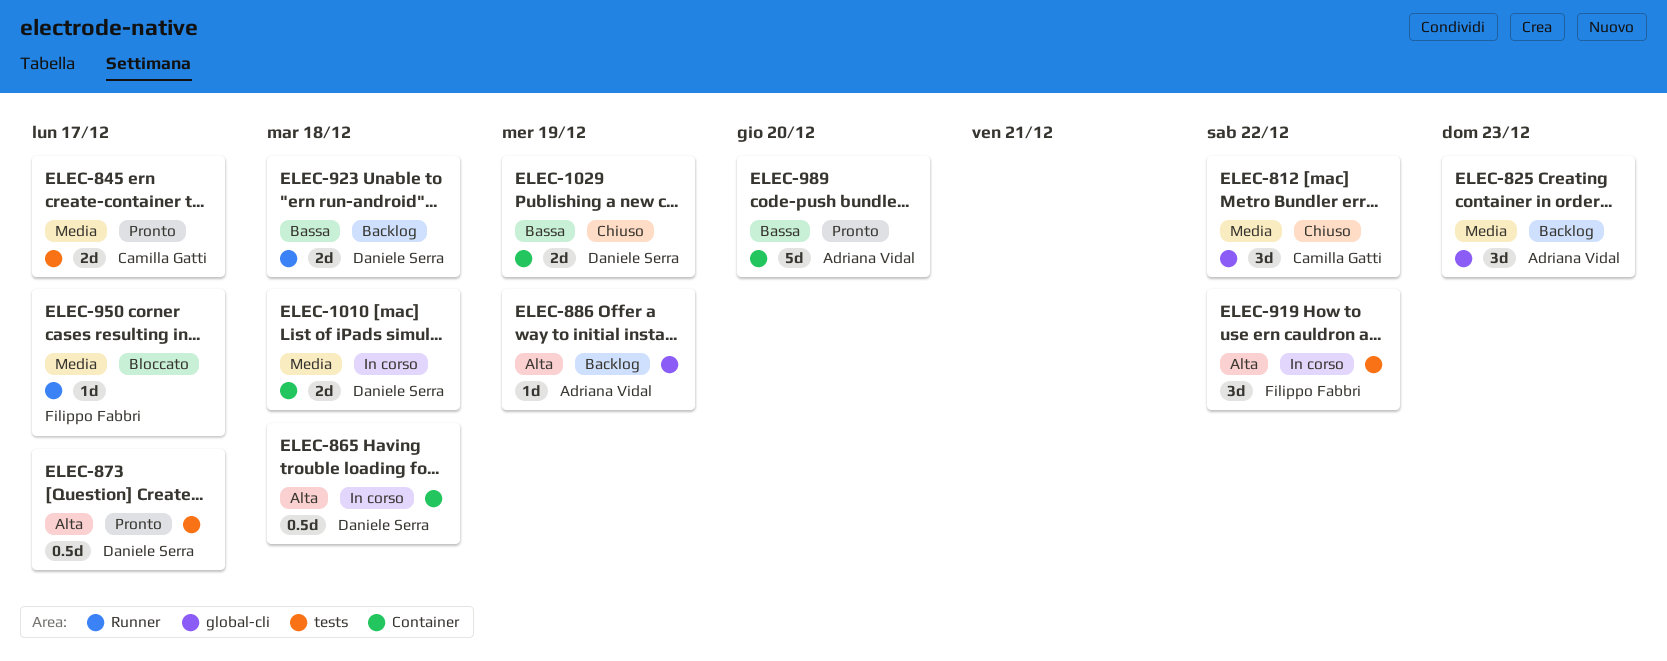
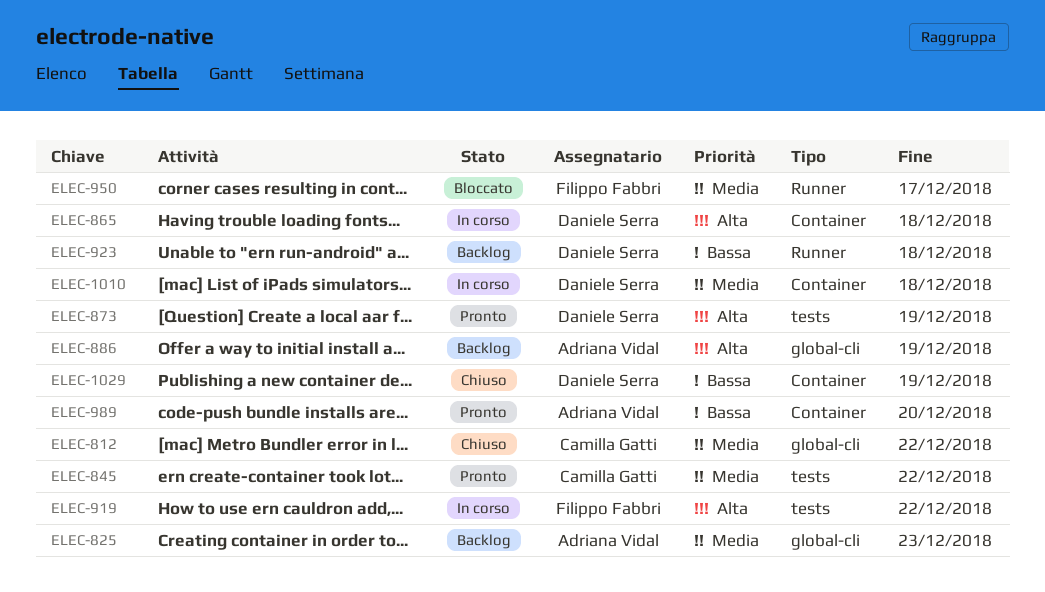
ELEC-845, due: Dec 17 -> Dec 22
ELEC-873, due: Dec 17 -> Dec 19

